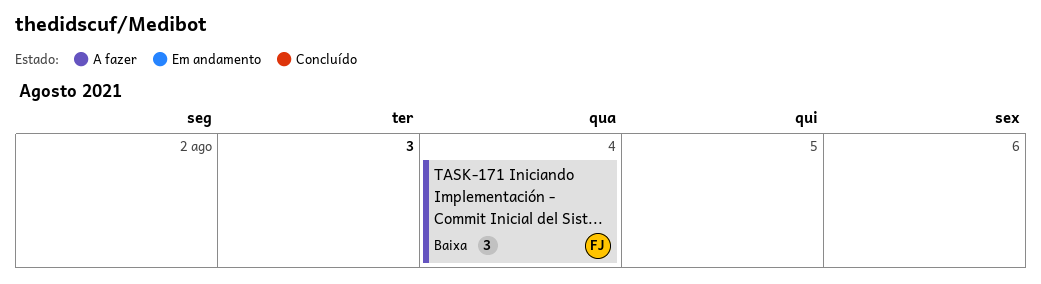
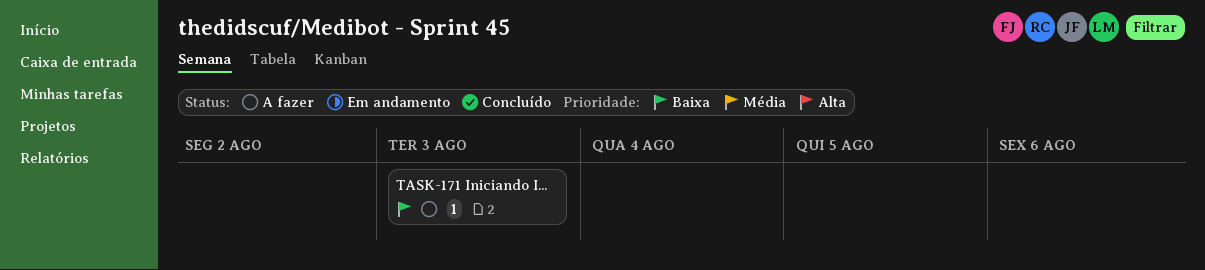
TASK-171, estimate: 3 -> 1
TASK-171, due: Aug 4 -> Aug 3

